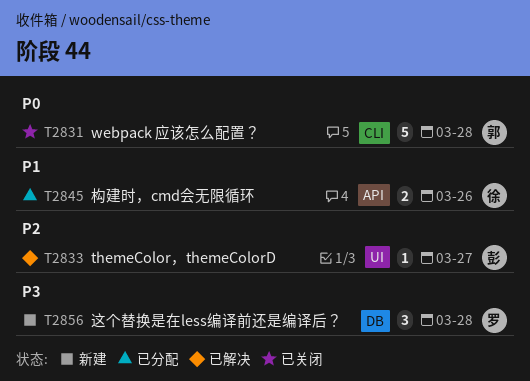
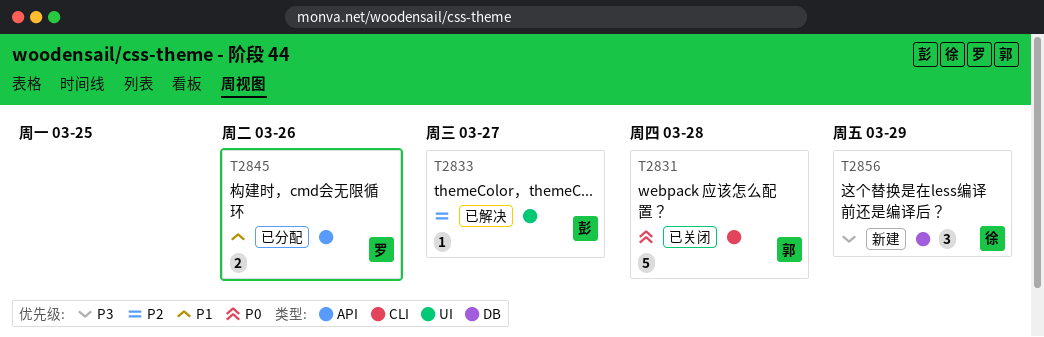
T2845, owner: 徐 -> 罗
T2856, owner: 罗 -> 徐
T2856, due: Mar 28 -> Mar 29

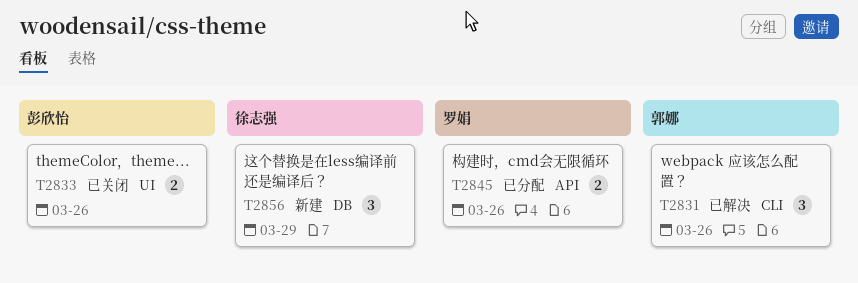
T2831, status: 已关闭 -> 已解决
T2831, estimate: 5 -> 3
T2831, due: Mar 28 -> Mar 26
T2833, status: 已解决 -> 已关闭
T2833, estimate: 1 -> 2
T2833, due: Mar 27 -> Mar 26

